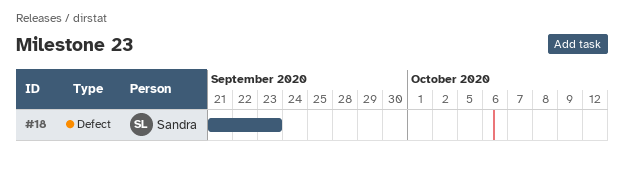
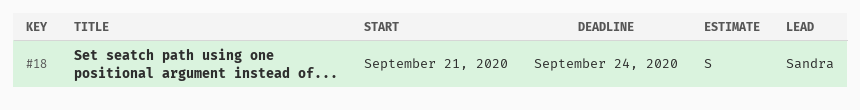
#18, due: Sep 23 -> Sep 24

